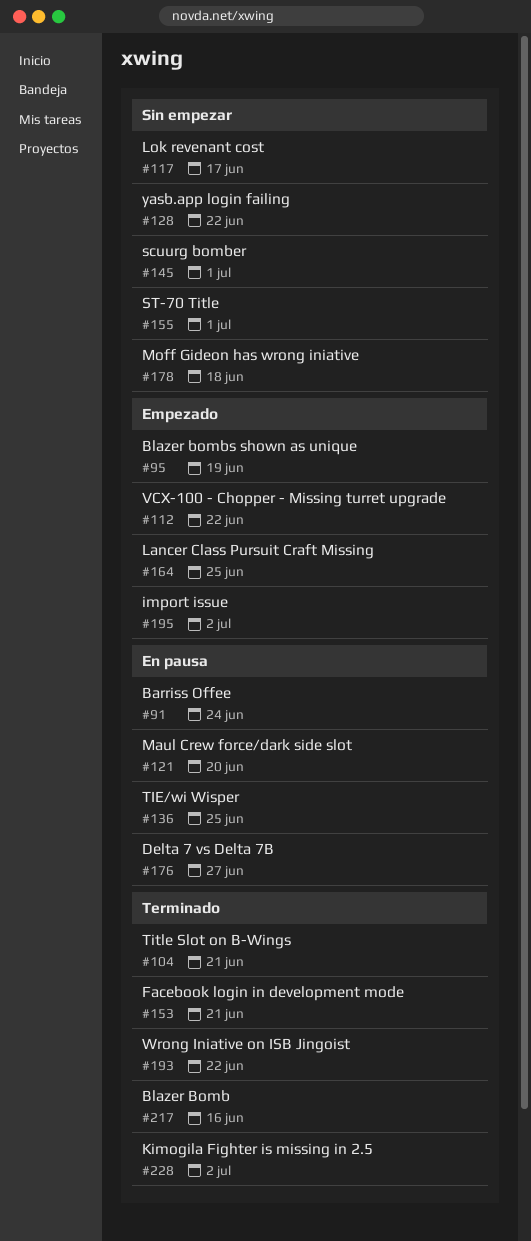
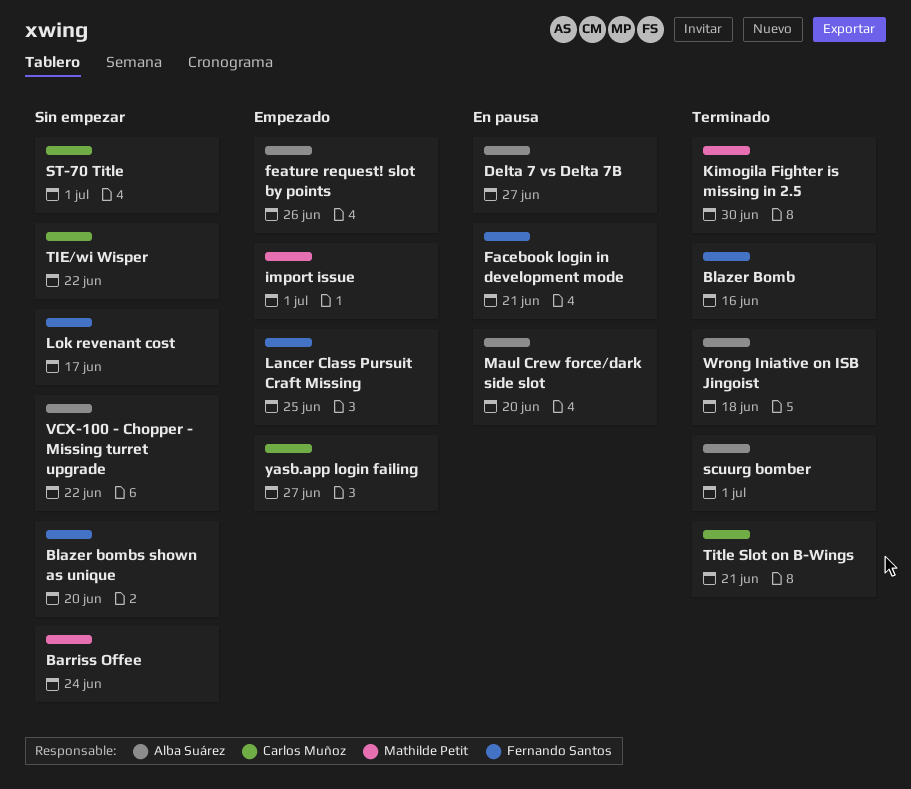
Barriss Offee, status: En pausa -> Sin empezar
Blazer bombs shown as unique, status: Empezado -> Sin empezar
Blazer bombs shown as unique, due: Jun 19 -> Jun 20
Facebook login in development mode, status: Terminado -> En pausa
feature request! slot by points: none -> present
import issue, due: Jul 2 -> Jul 1
Kimogila Fighter is missing in 2.5, due: Jul 2 -> Jun 30
Moff Gideon has wrong iniative: present -> none
scuurg bomber, status: Sin empezar -> Terminado
TIE/wi Wisper, status: En pausa -> Sin empezar
TIE/wi Wisper, due: Jun 25 -> Jun 22
VCX-100 - Chopper - Missing turret upgrade, status: Empezado -> Sin empezar
Wrong Iniative on ISB Jingoist, due: Jun 22 -> Jun 18
yasb.app login failing, status: Sin empezar -> Empezado
yasb.app login failing, due: Jun 22 -> Jun 27

